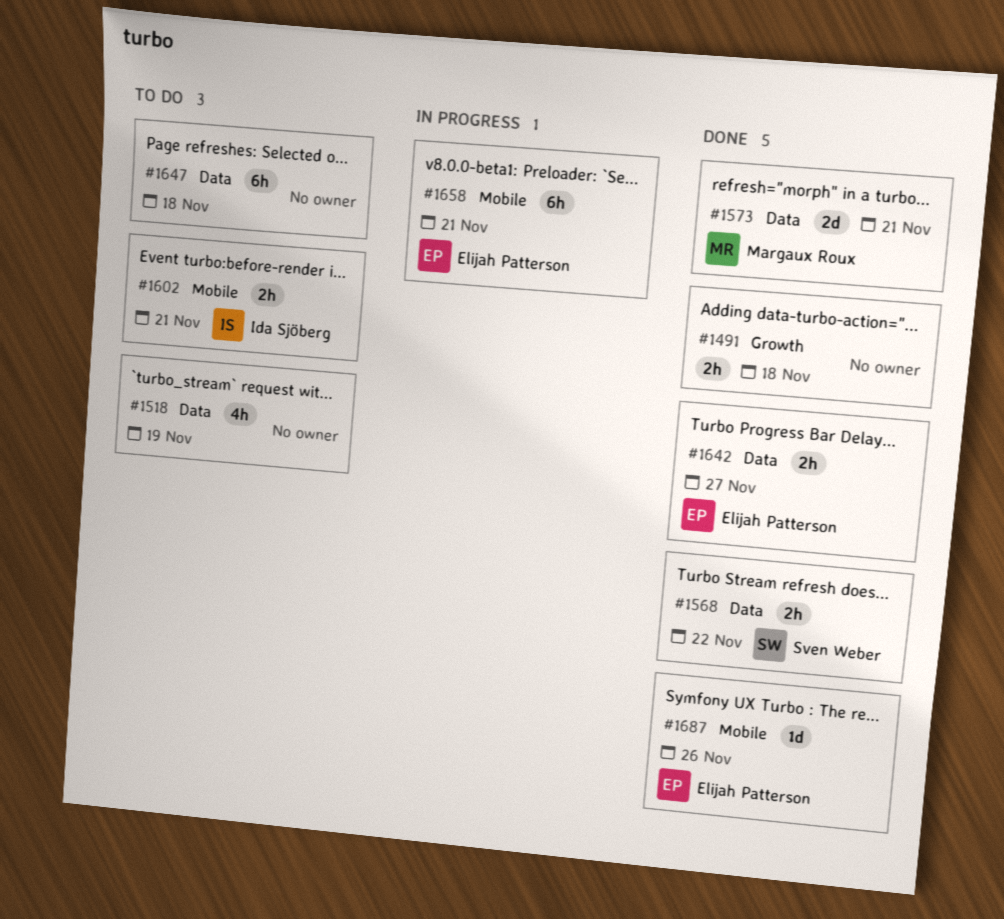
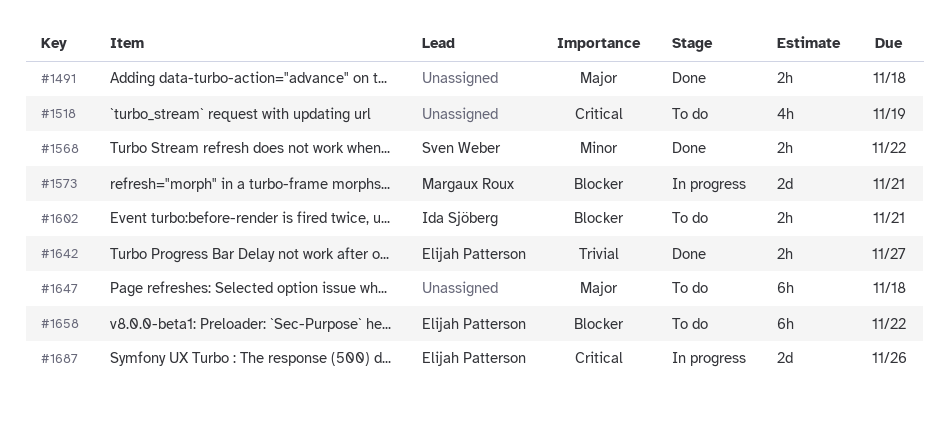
#1573, status: Done -> In progress
#1658, status: In progress -> To do
#1658, due: Nov 21 -> Nov 22
#1687, status: Done -> In progress
#1687, estimate: 1d -> 2d

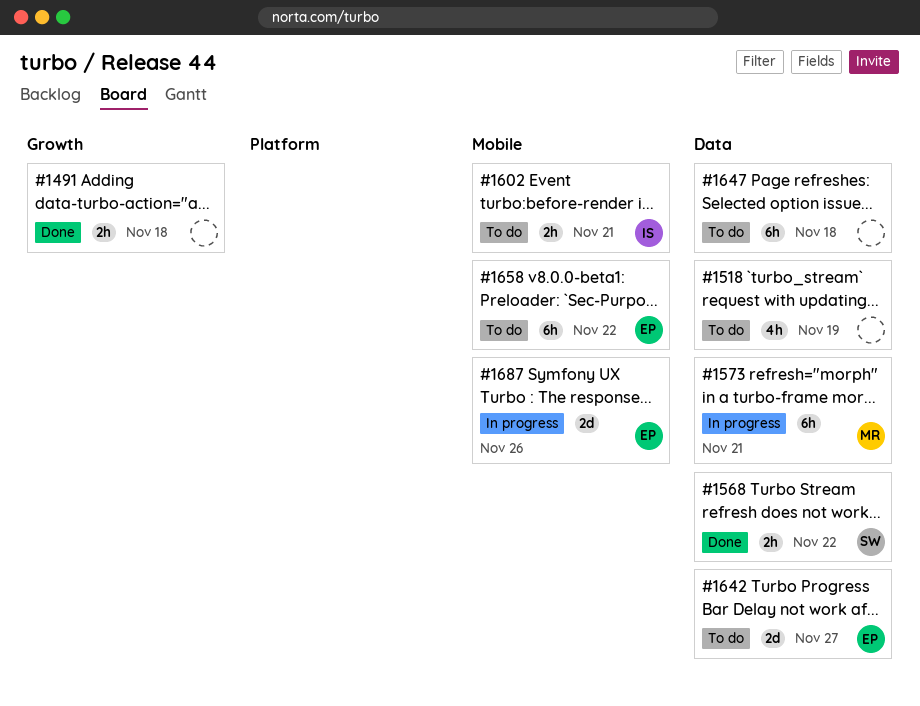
#1573, estimate: 2d -> 6h
#1642, status: Done -> To do
#1642, estimate: 2h -> 2d

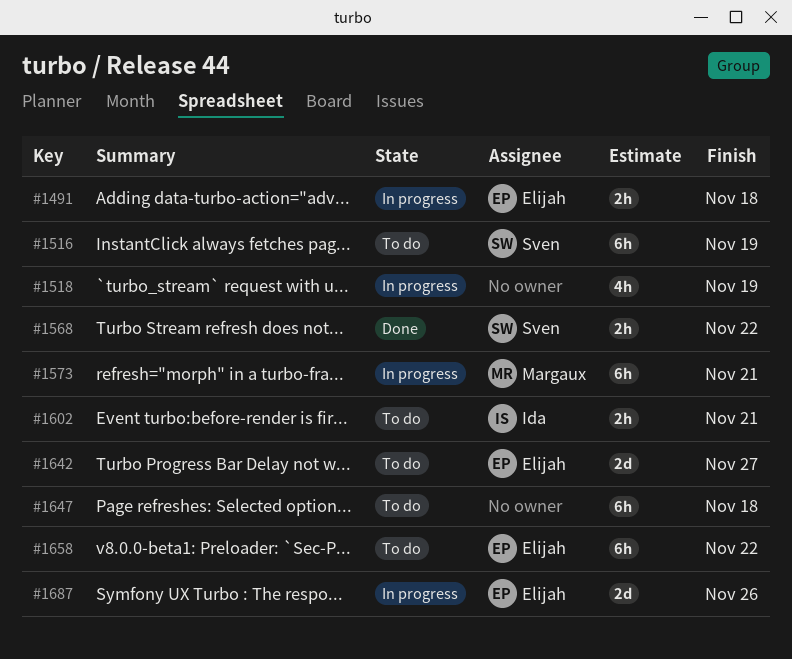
#1491, status: Done -> In progress
#1491, owner: none -> Elijah
#1516: none -> present
#1518, status: To do -> In progress

